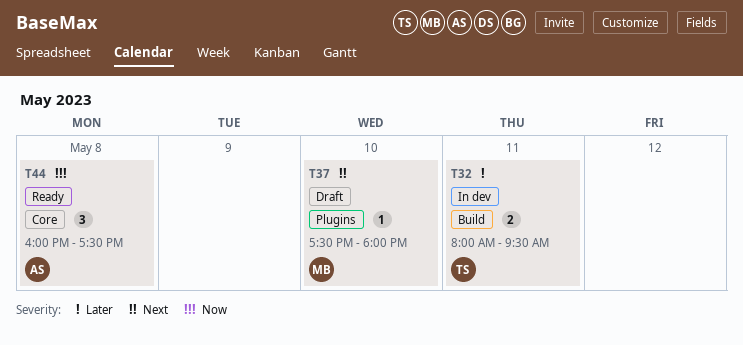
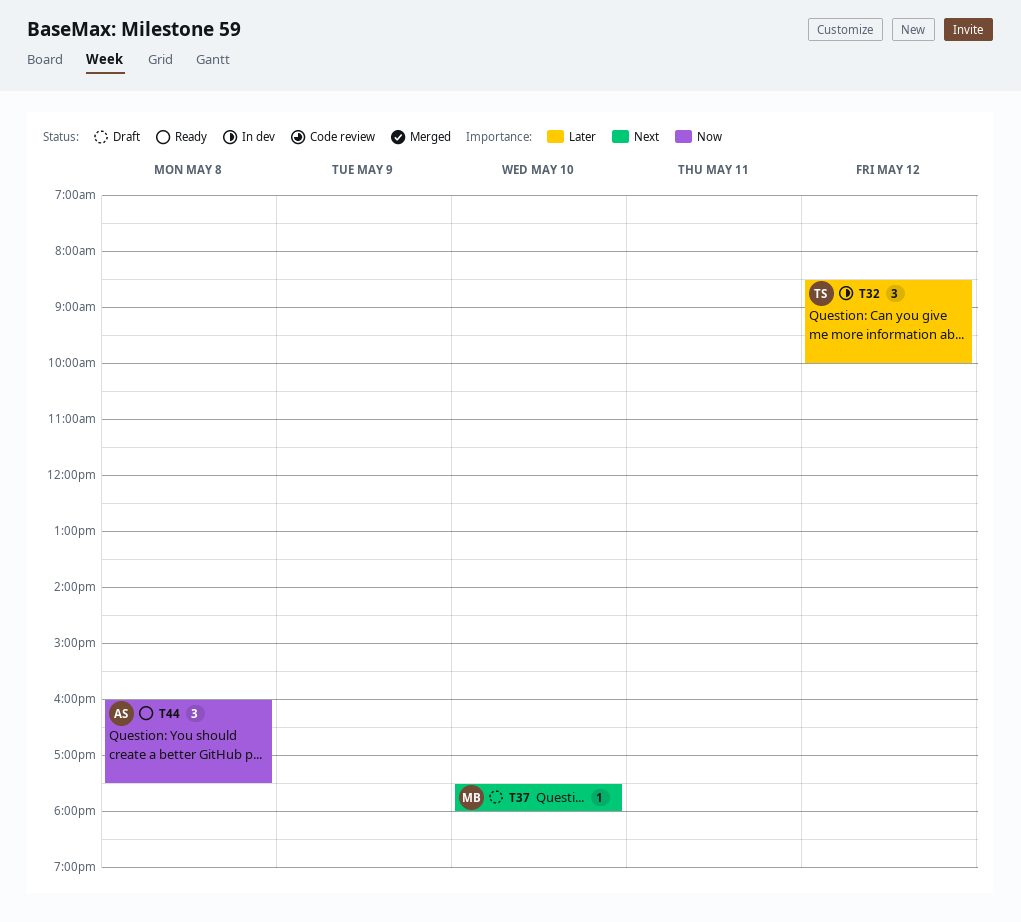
T32, estimate: 2 -> 3
T32, day: May 11 -> May 12
T32, begins: 08:00 -> 08:30
T32, ends: 09:30 -> 10:00

